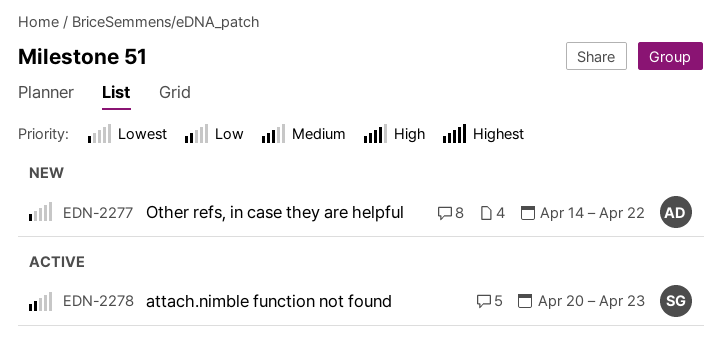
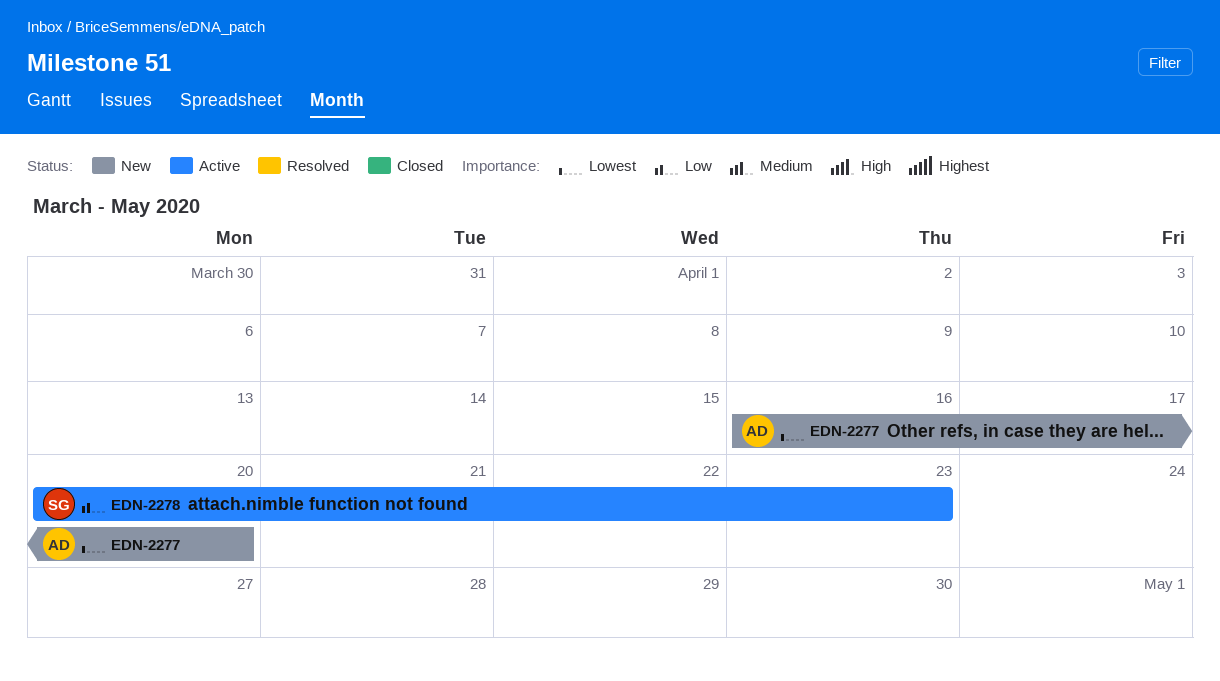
EDN-2277, start: Apr 14 -> Apr 16
EDN-2277, due: Apr 22 -> Apr 20

